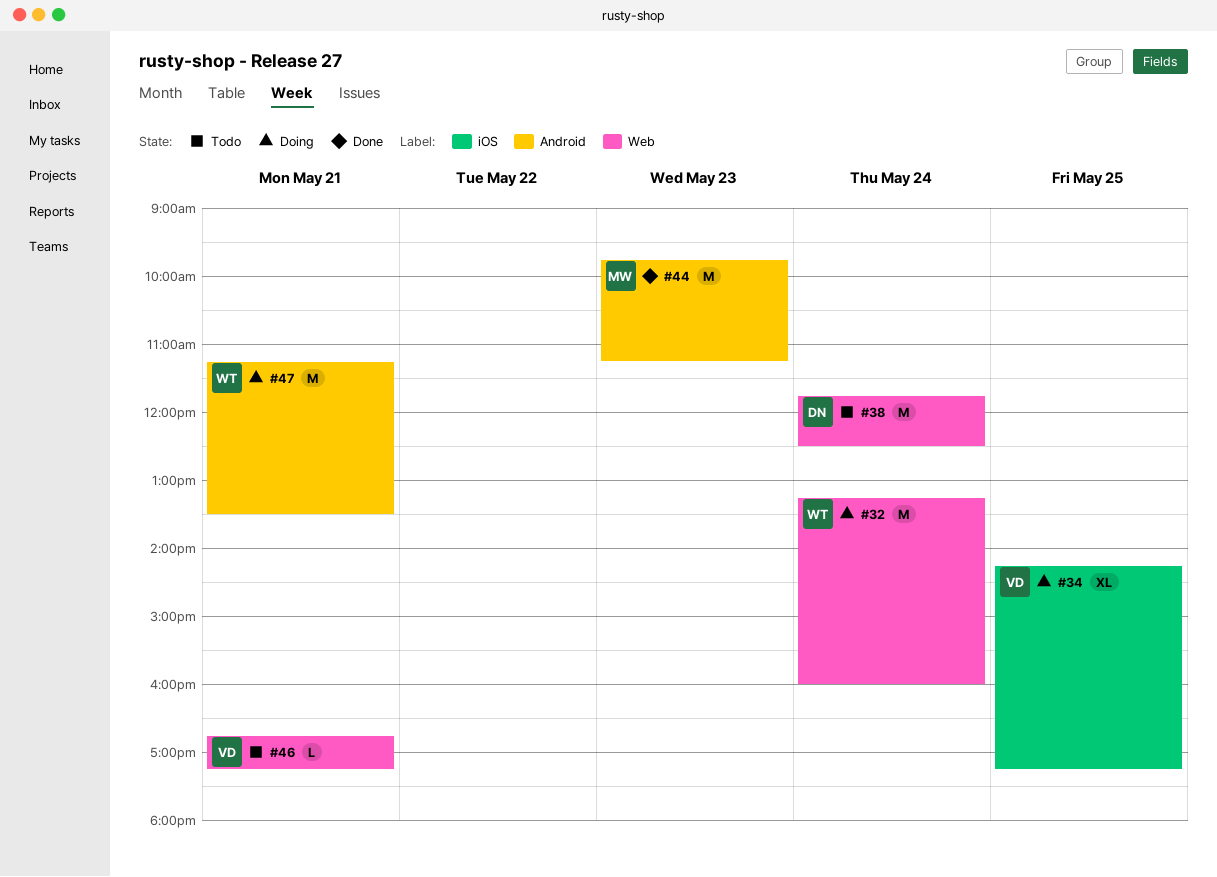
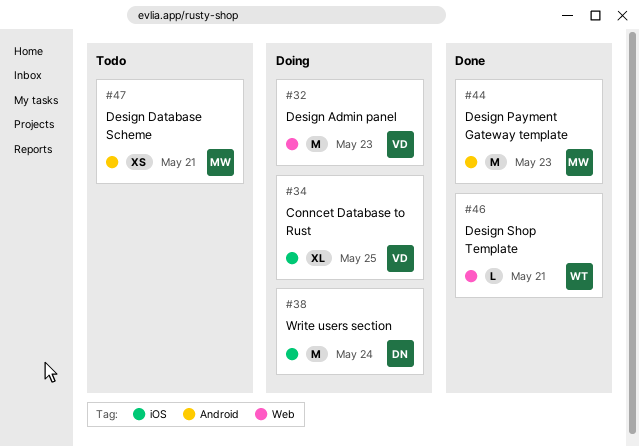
#32, owner: WT -> VD
#32, day: May 24 -> May 23
#38, status: Todo -> Doing
#38, label: Web -> iOS
#46, status: Todo -> Done
#46, owner: VD -> WT
#47, status: Doing -> Todo
#47, owner: WT -> MW
#47, estimate: M -> XS

